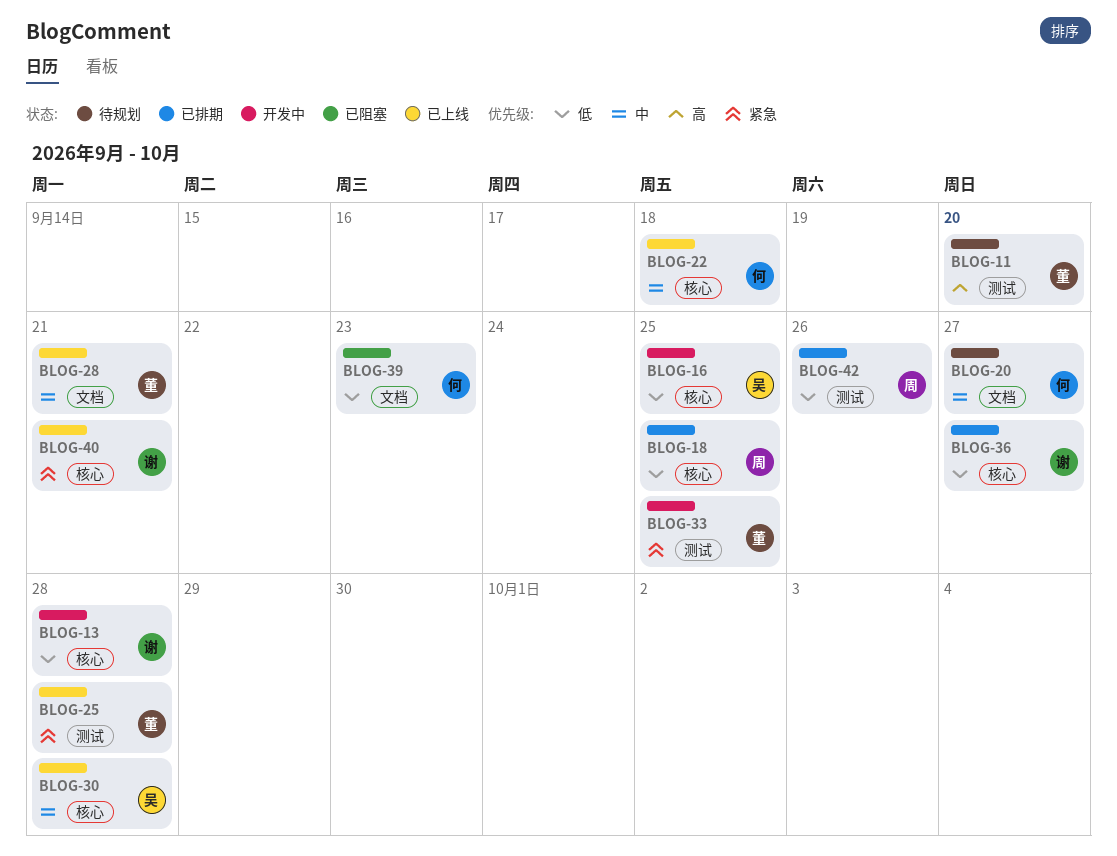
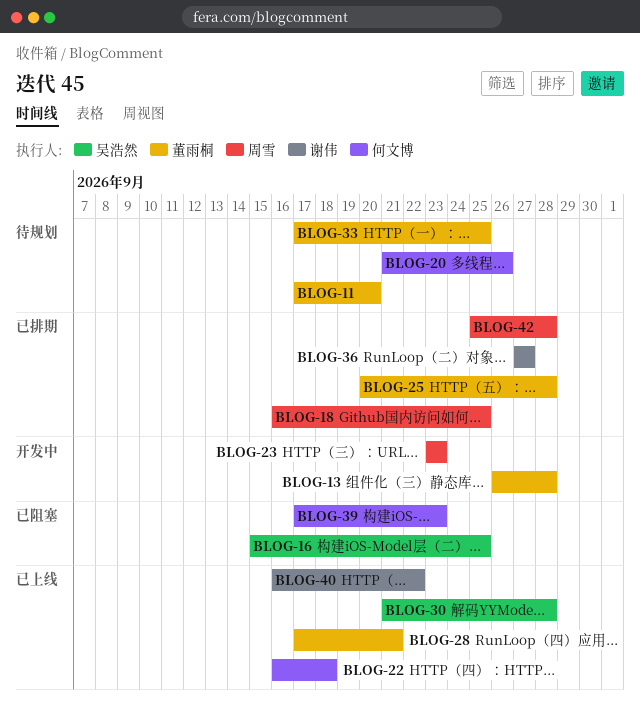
BLOG-13, owner: 谢伟 -> 董雨桐
BLOG-16, status: 开发中 -> 已阻塞
BLOG-20, due: Sep 27 -> Sep 26
BLOG-23: none -> present
BLOG-25, status: 已上线 -> 已排期
BLOG-33, status: 开发中 -> 待规划
BLOG-40, due: Sep 21 -> Sep 22
BLOG-42, due: Sep 26 -> Sep 28

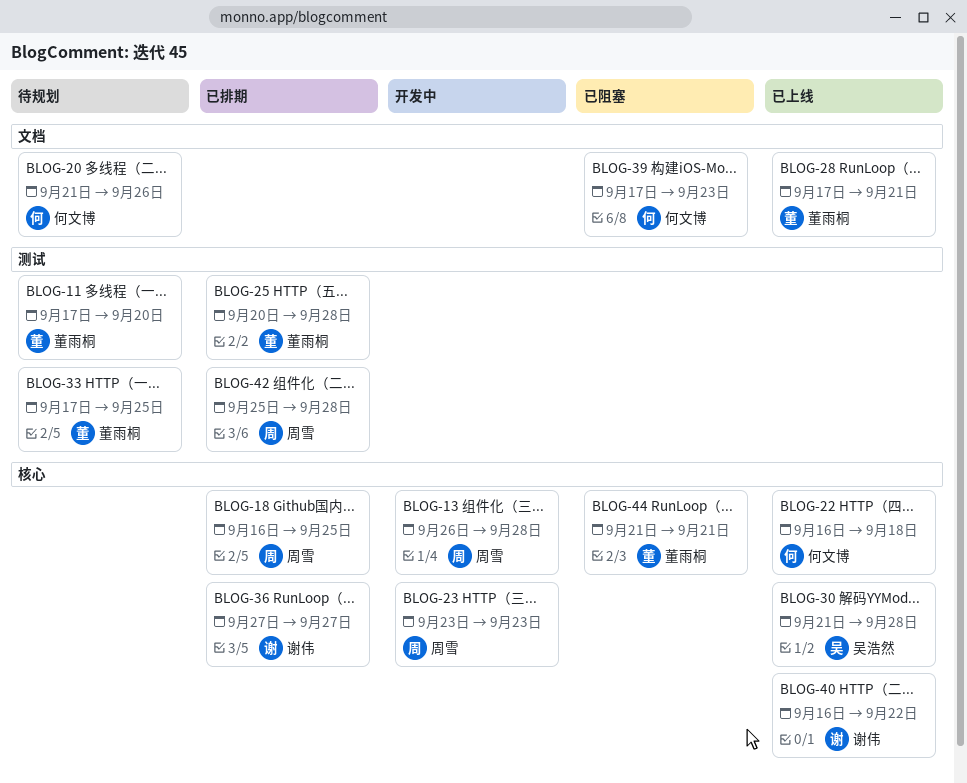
BLOG-13, owner: 董雨桐 -> 周雪
BLOG-16: present -> none
BLOG-44: none -> present

